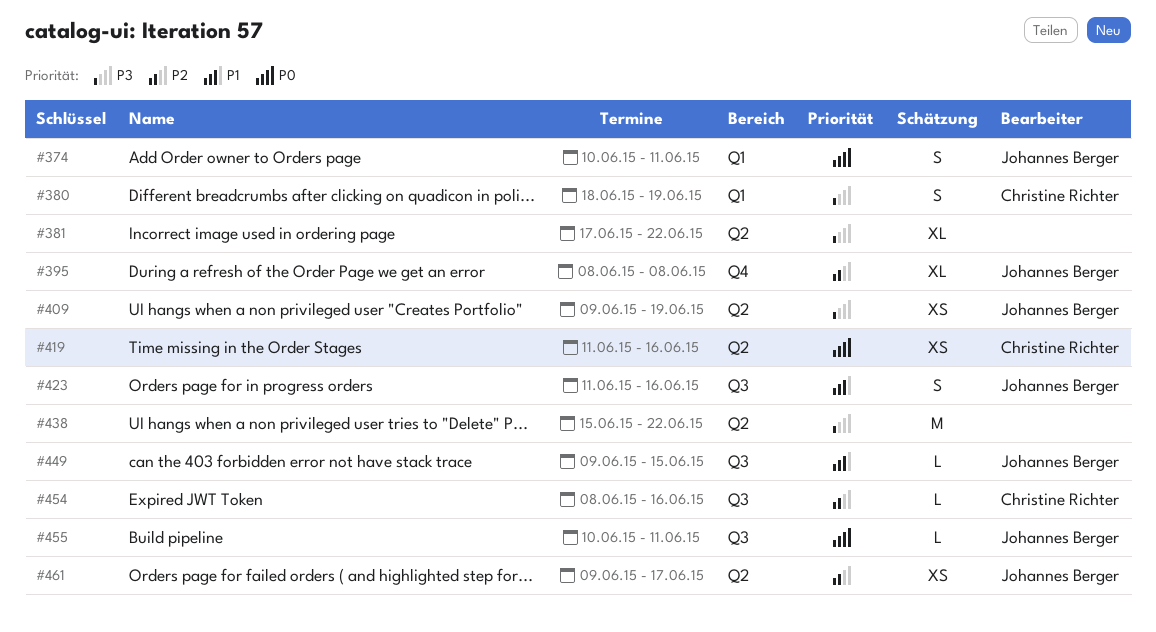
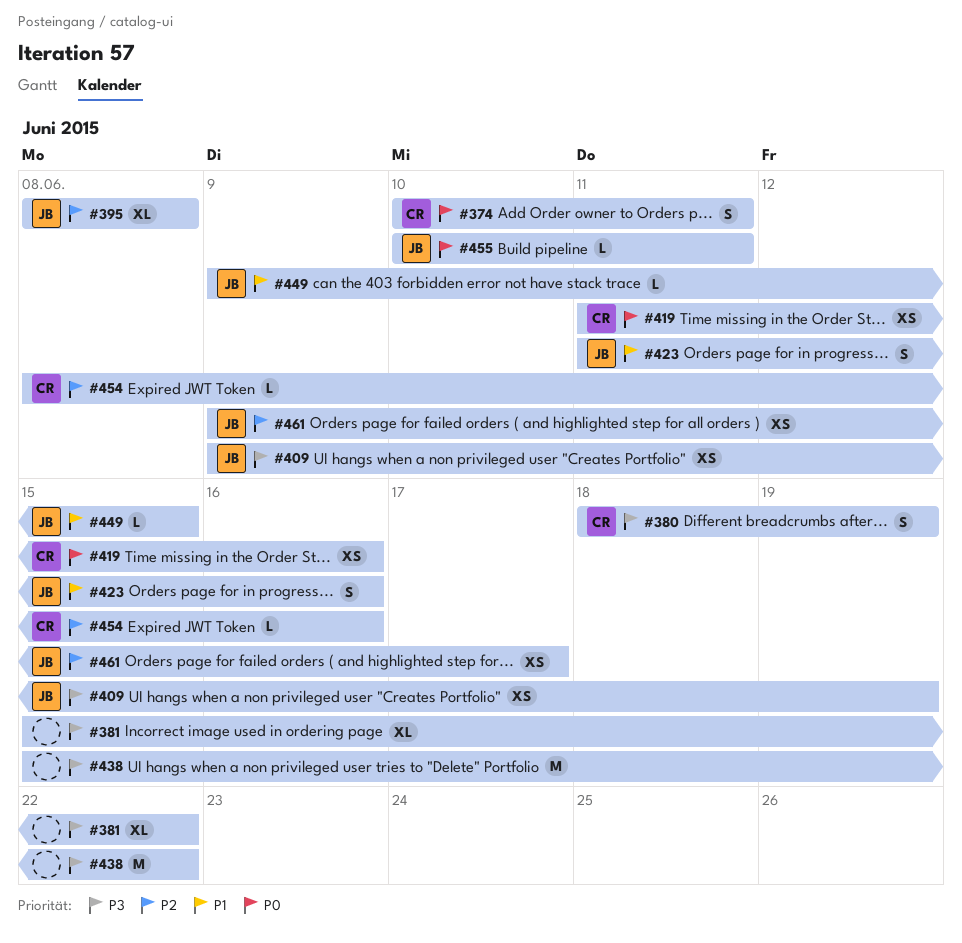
#374, owner: Johannes Berger -> Christine Richter
#381, start: Jun 17 -> Jun 15

